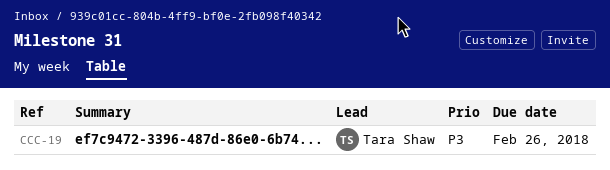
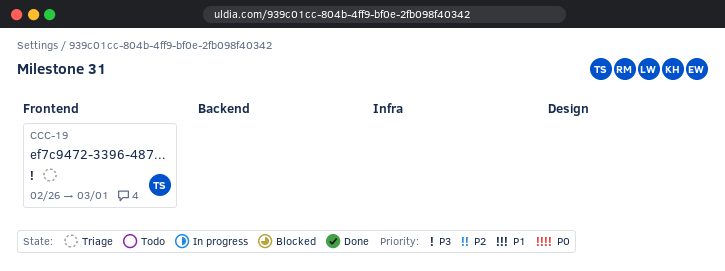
CCC-19, due: Feb 26 -> Mar 1

